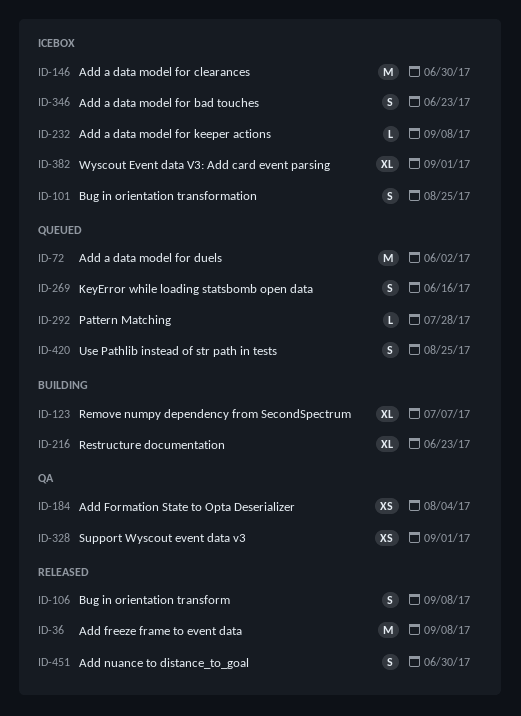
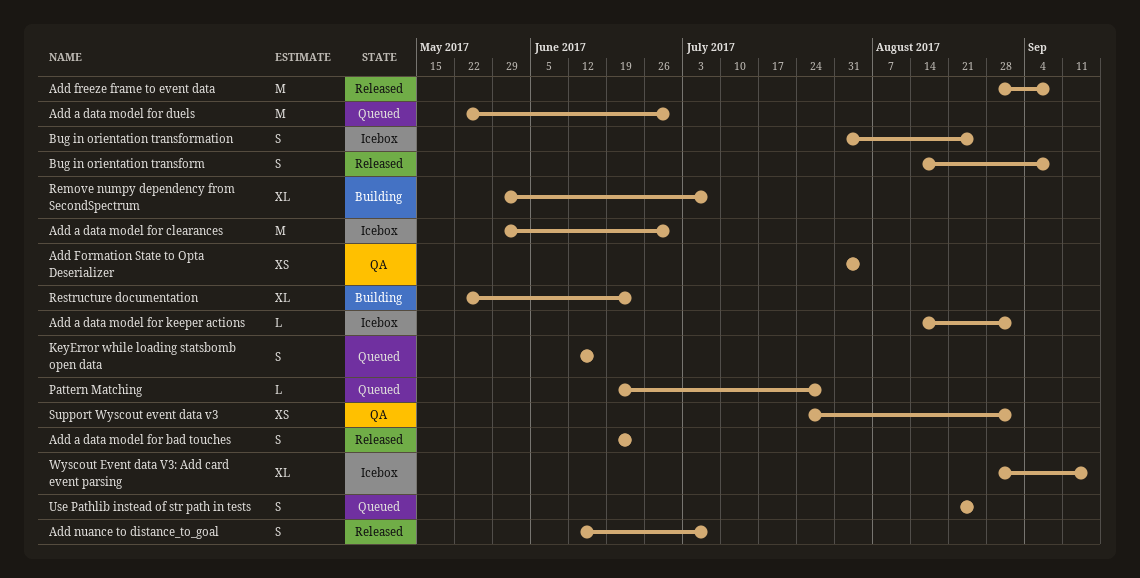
Add a data model for bad touches, status: Icebox -> Released
Add a data model for duels, due: Jun 2 -> Jun 30
Add a data model for keeper actions, due: Sep 8 -> Sep 1
Add nuance to distance_to_goal, due: Jun 30 -> Jul 7
Wyscout Event data V3: Add card event parsing, due: Sep 1 -> Sep 15

